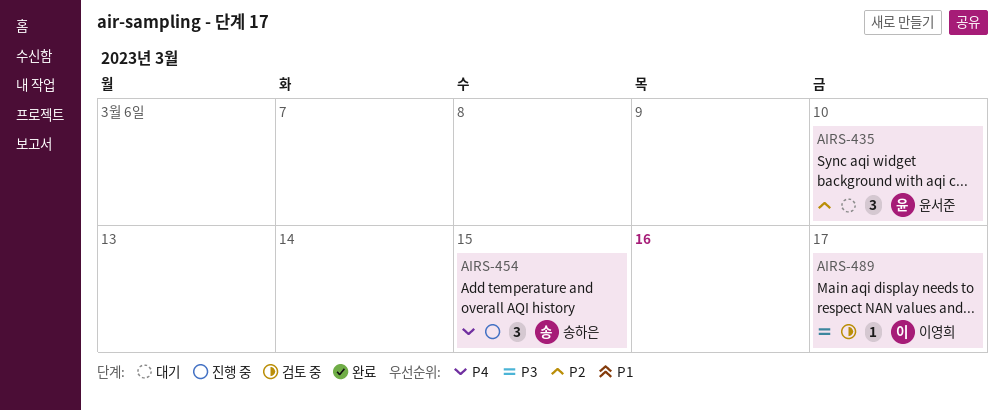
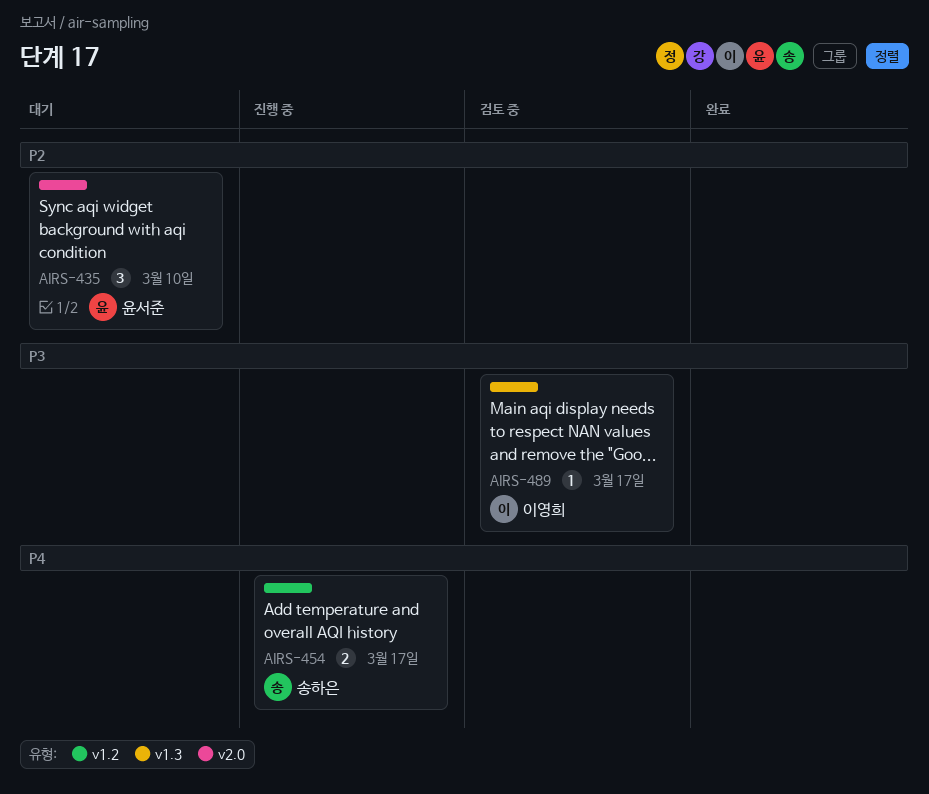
AIRS-454, estimate: 3 -> 2
AIRS-454, due: Mar 15 -> Mar 17

